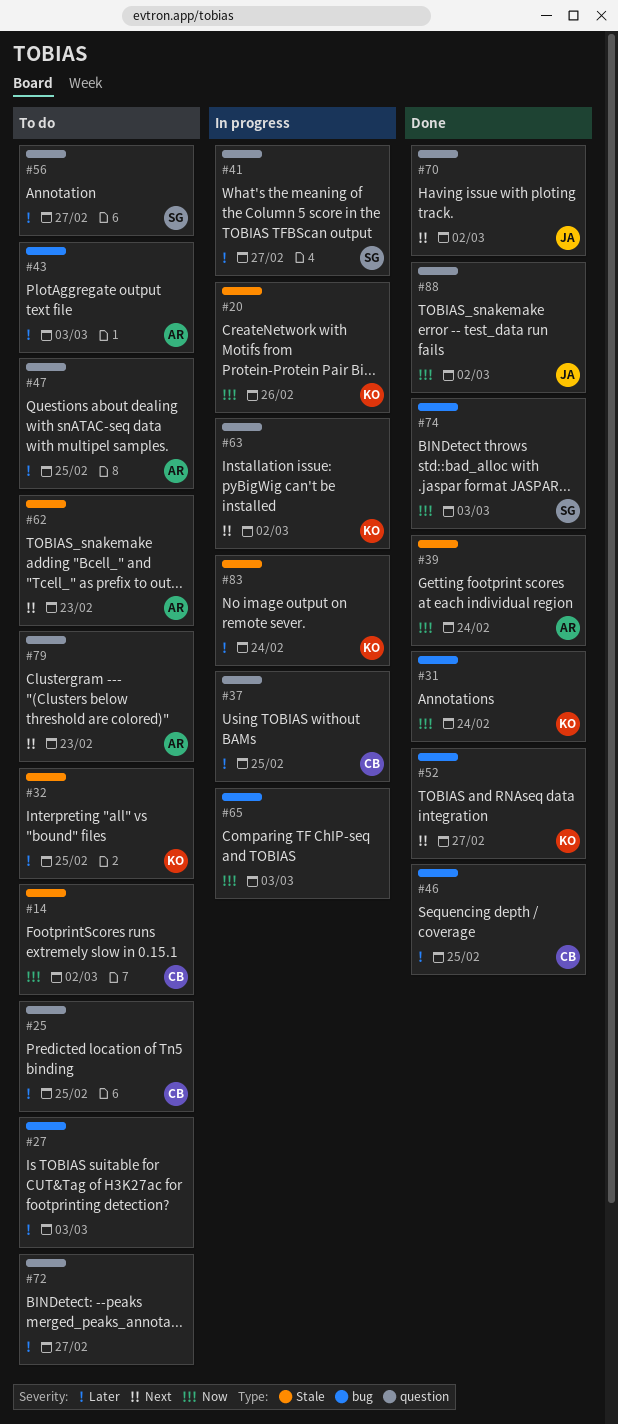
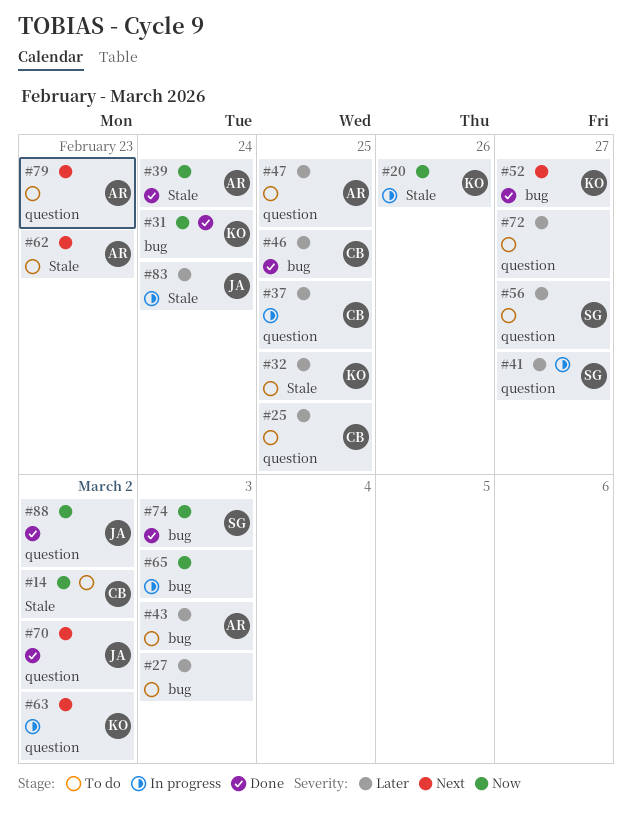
#83, owner: KO -> JA

